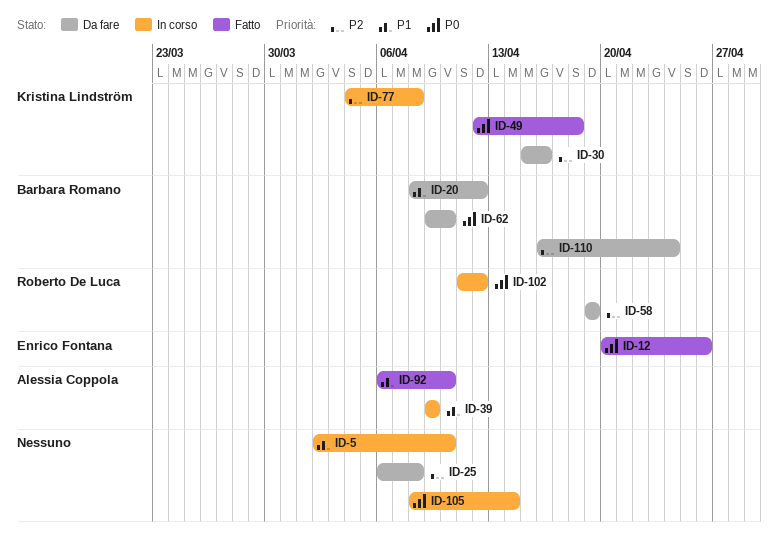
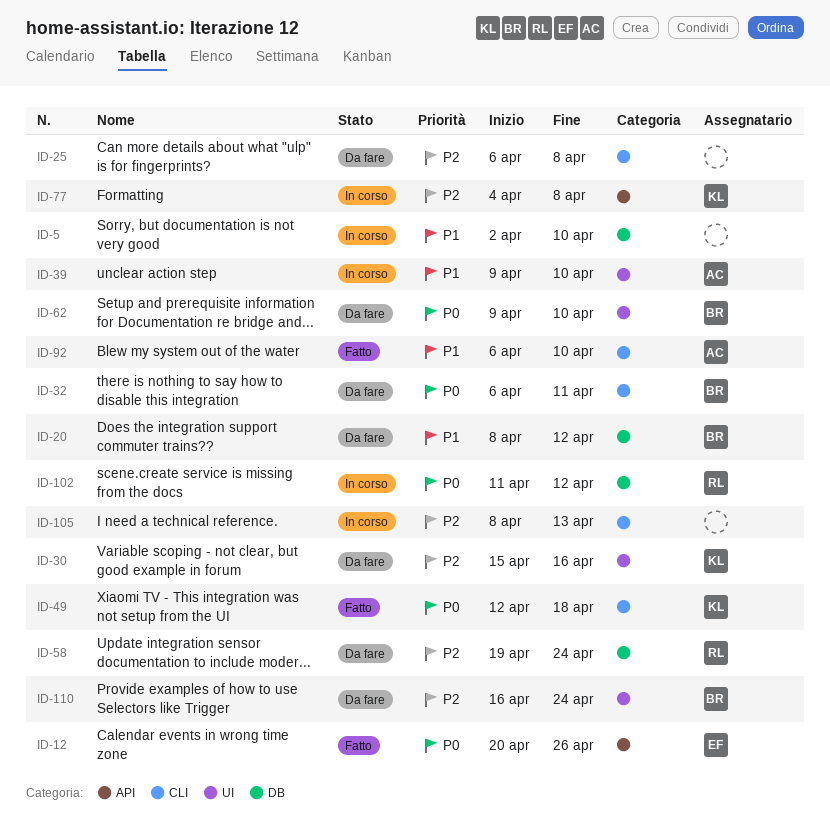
ID-32: none -> present
ID-39, due: Apr 9 -> Apr 10
ID-58, due: Apr 19 -> Apr 24
ID-105, priority: P0 -> P2
ID-105, due: Apr 14 -> Apr 13

